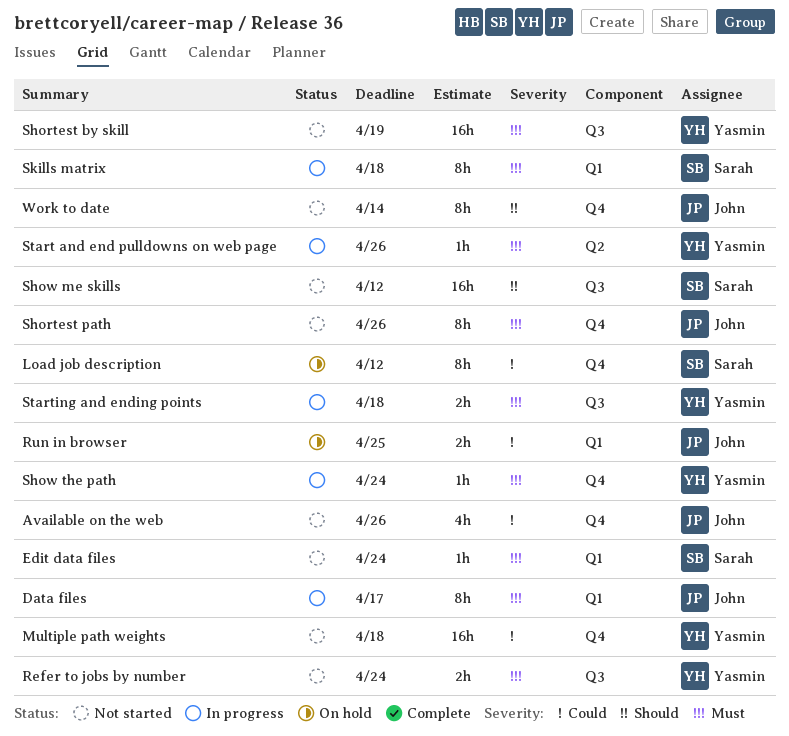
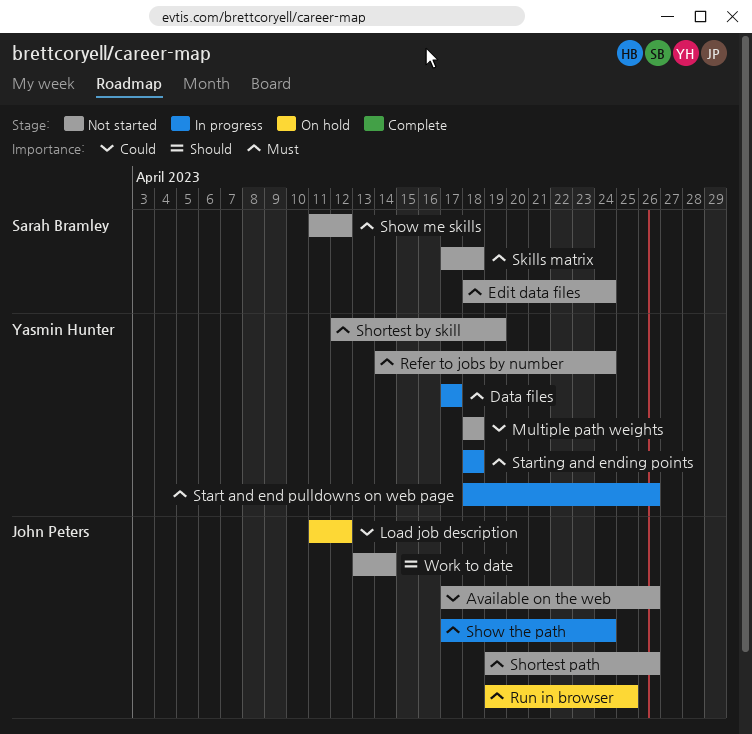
Data files, owner: John Peters -> Yasmin Hunter
Load job description, owner: Sarah Bramley -> John Peters
Run in browser, priority: Could -> Must
Show me skills, priority: Should -> Must
Show the path, owner: Yasmin Hunter -> John Peters
Skills matrix, status: In progress -> Not started

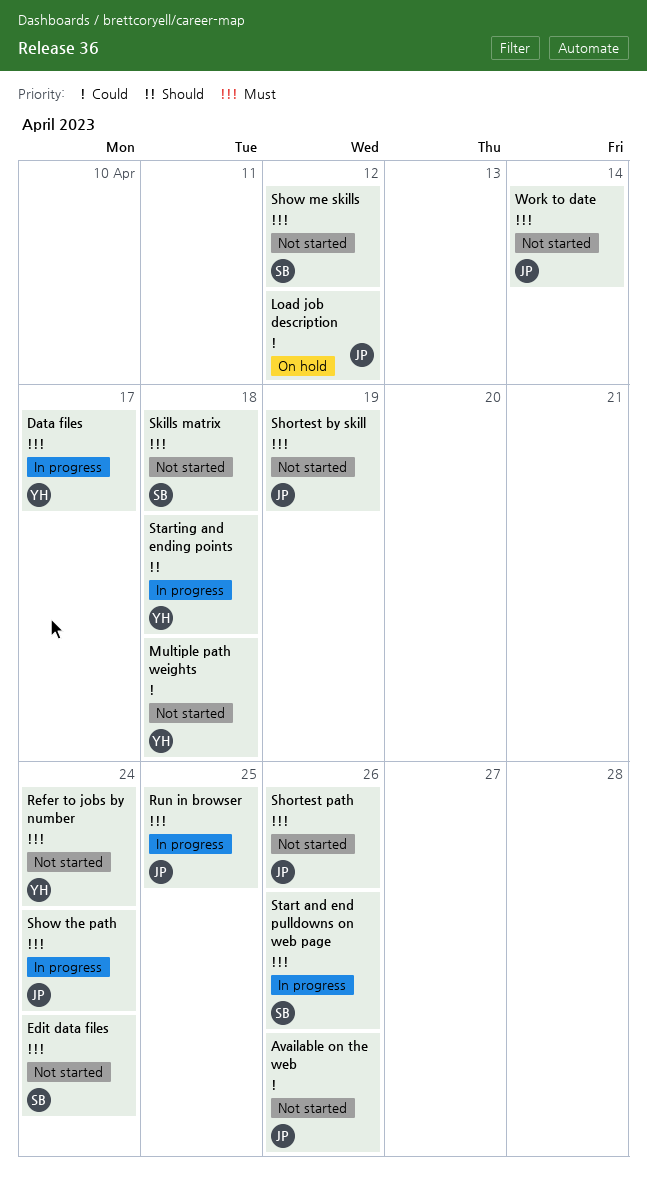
Run in browser, status: On hold -> In progress
Shortest by skill, owner: Yasmin Hunter -> John Peters
Start and end pulldowns on web page, owner: Yasmin Hunter -> Sarah Bramley
Starting and ending points, priority: Must -> Should
Work to date, priority: Should -> Must

